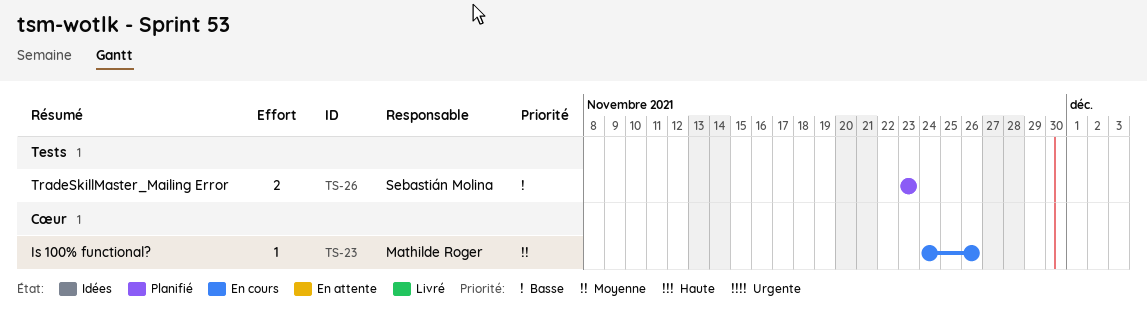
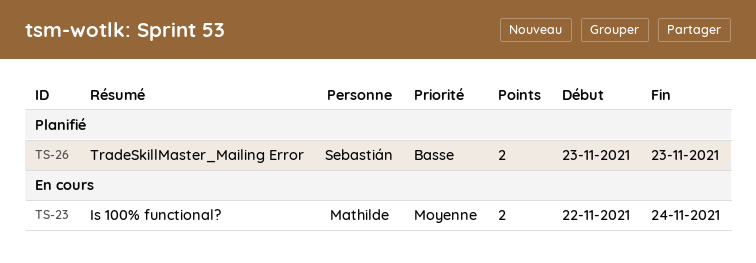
TS-23, estimate: 1 -> 2
TS-23, start: Nov 24 -> Nov 22
TS-23, due: Nov 26 -> Nov 24

